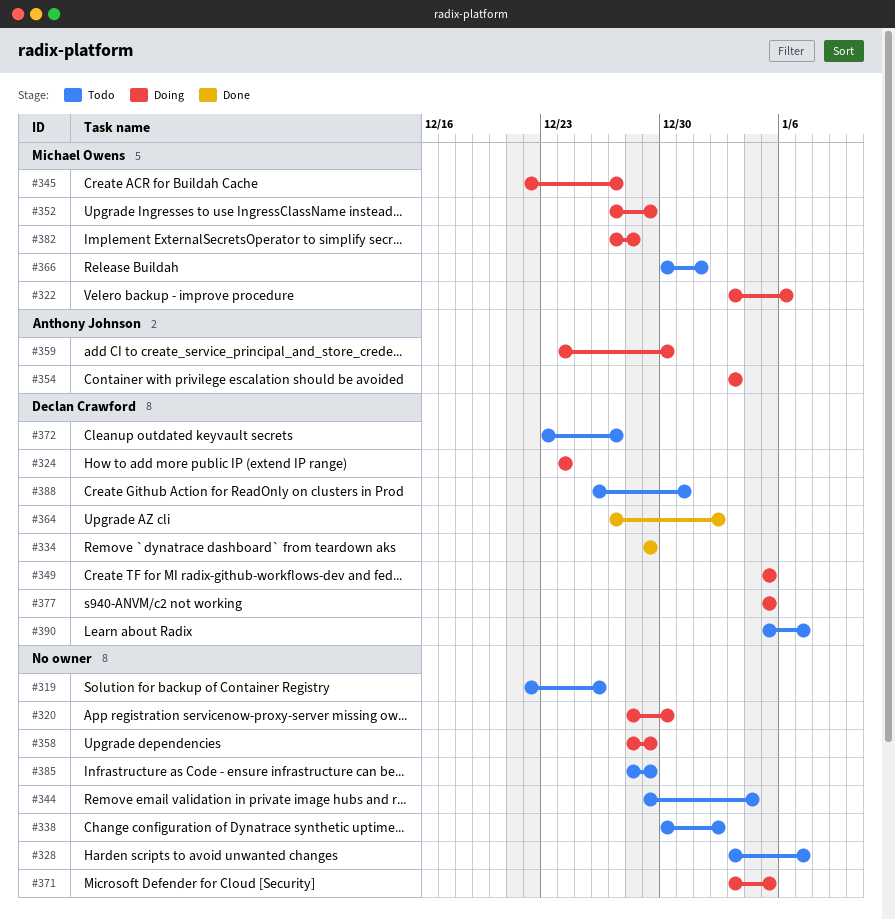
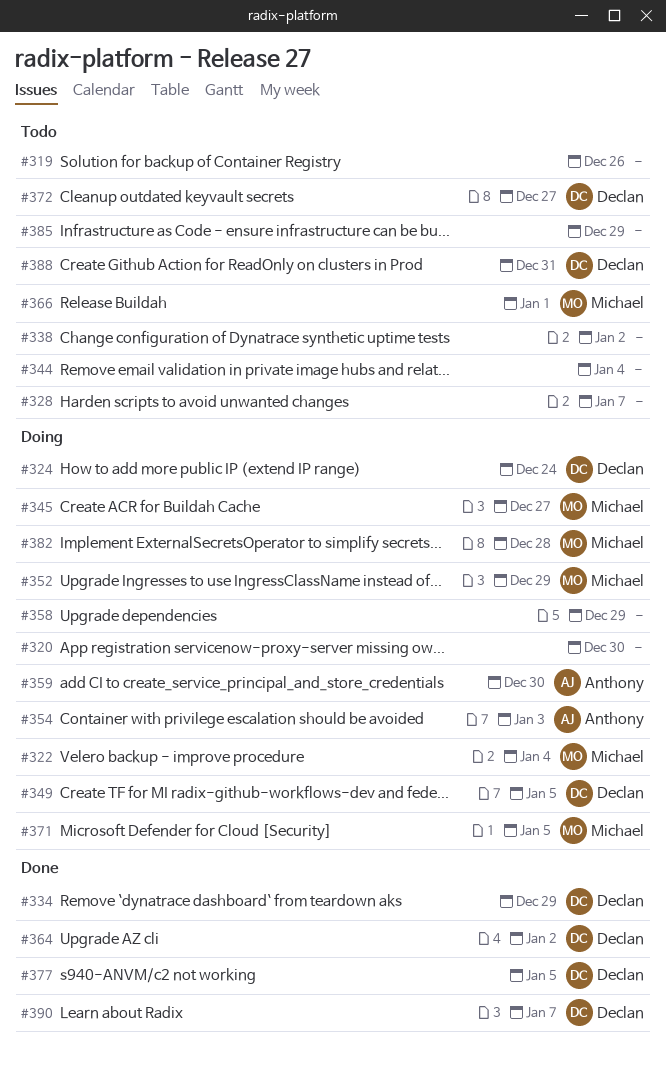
#322, due: Jan 6 -> Jan 4
#371, owner: none -> Michael Owens
#377, status: Doing -> Done
#390, status: Todo -> Done

